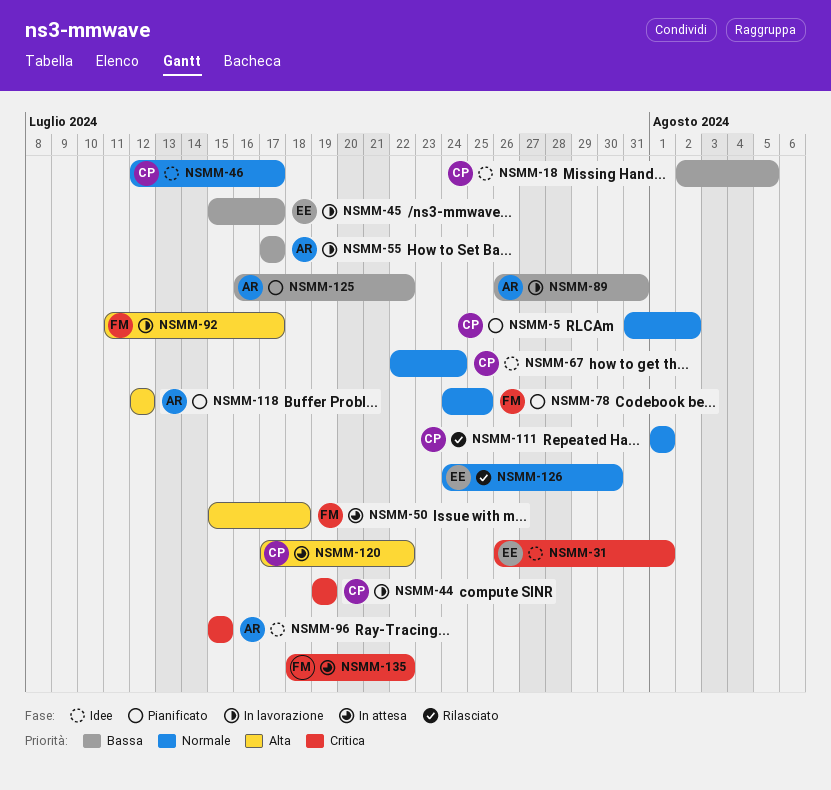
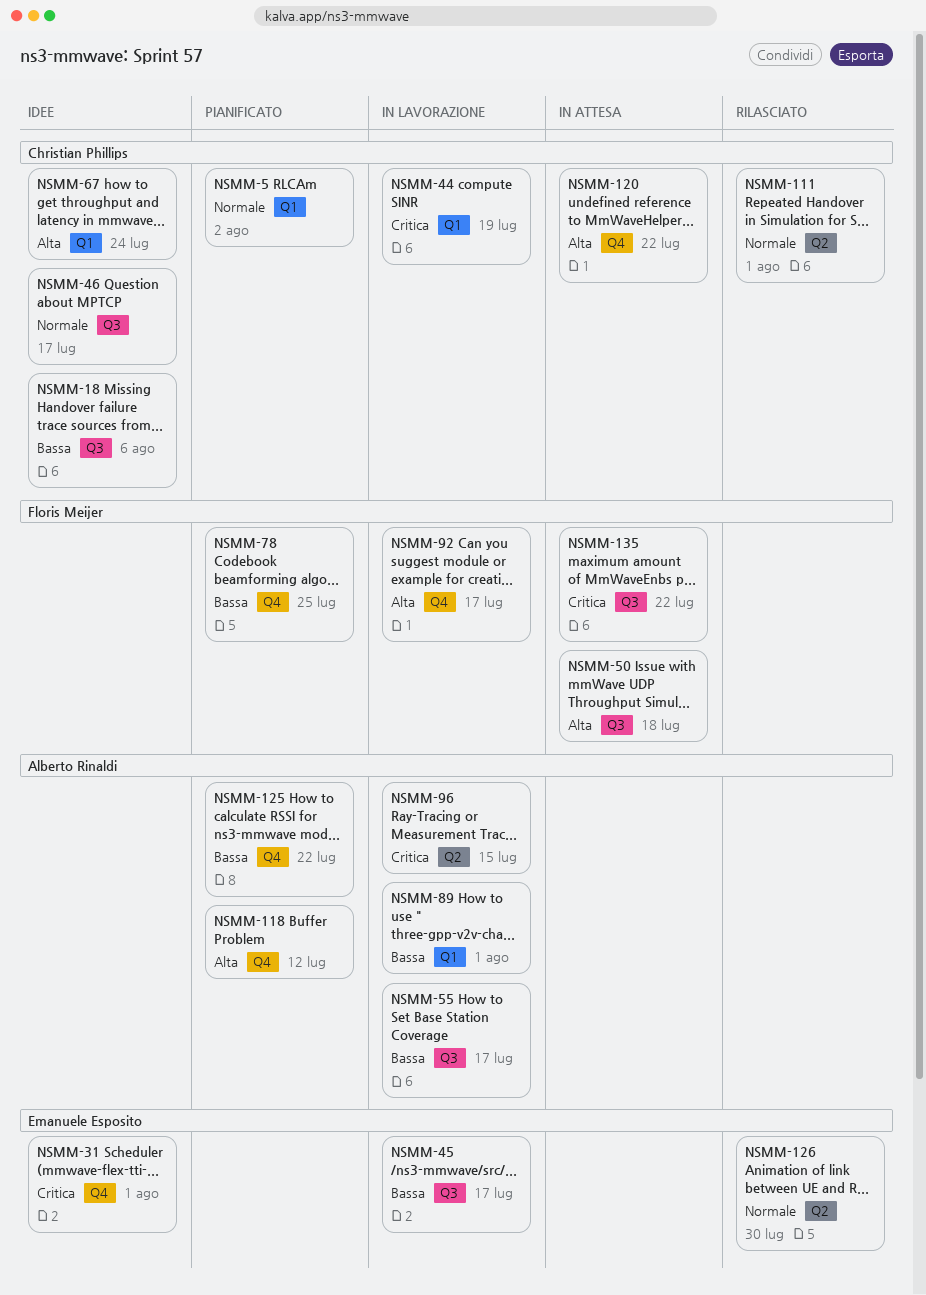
NSMM-18, due: Aug 5 -> Aug 6
NSMM-67, priority: Normale -> Alta
NSMM-78, priority: Normale -> Bassa
NSMM-89, due: Jul 31 -> Aug 1
NSMM-96, status: Idee -> In lavorazione

